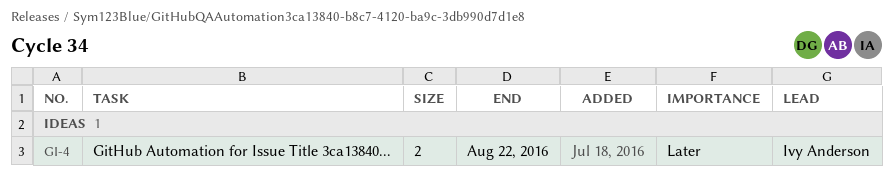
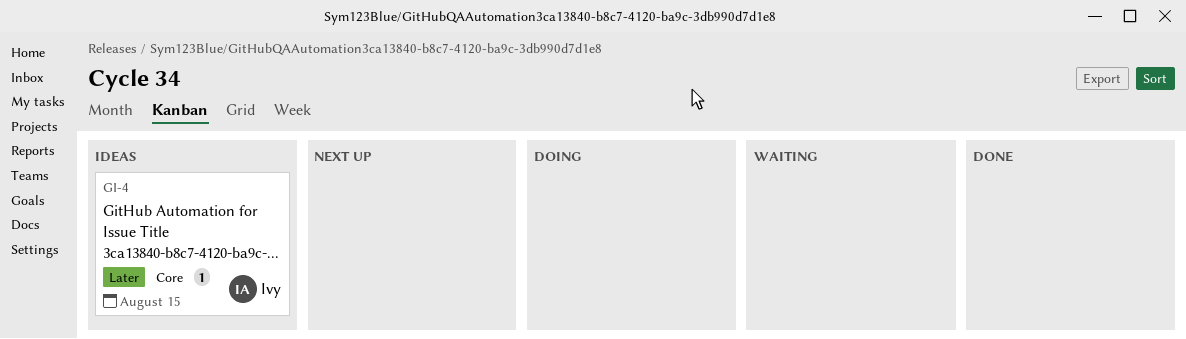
GI-4, estimate: 2 -> 1
GI-4, due: Aug 22 -> Aug 15

